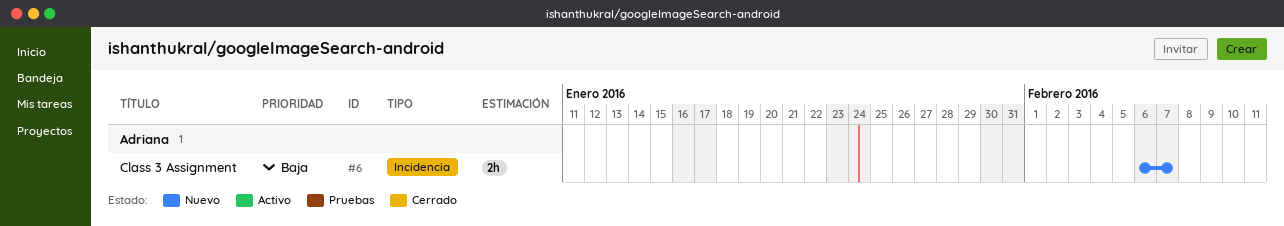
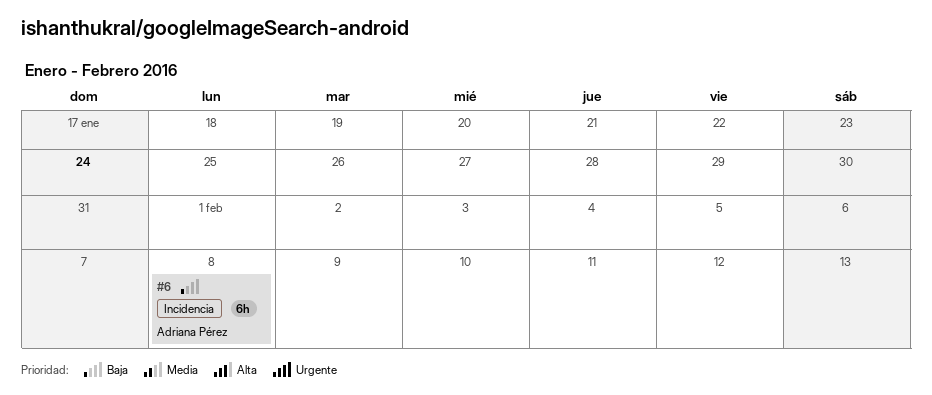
#6, estimate: 2h -> 6h
#6, due: Feb 7 -> Feb 8

